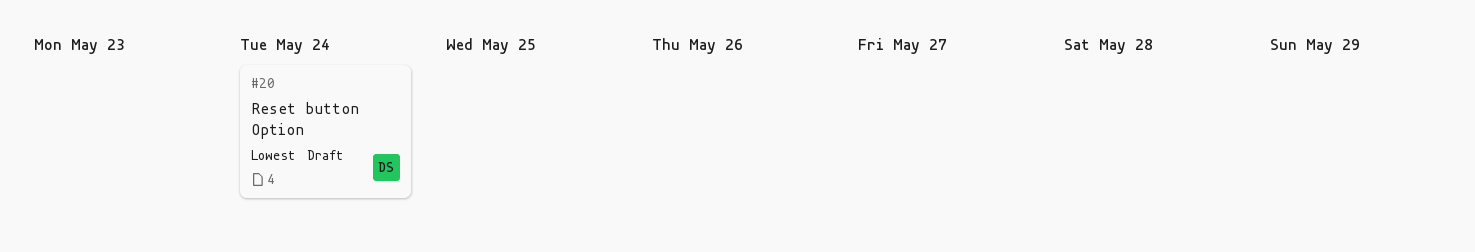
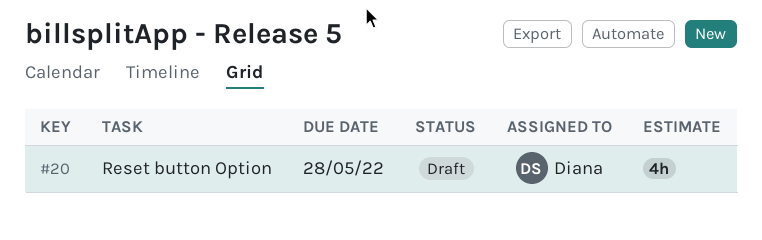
#20, due: May 24 -> May 28

